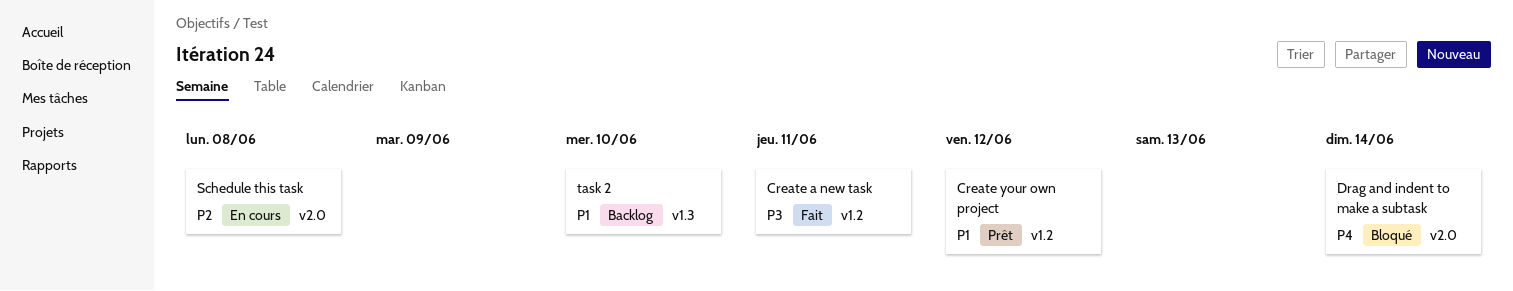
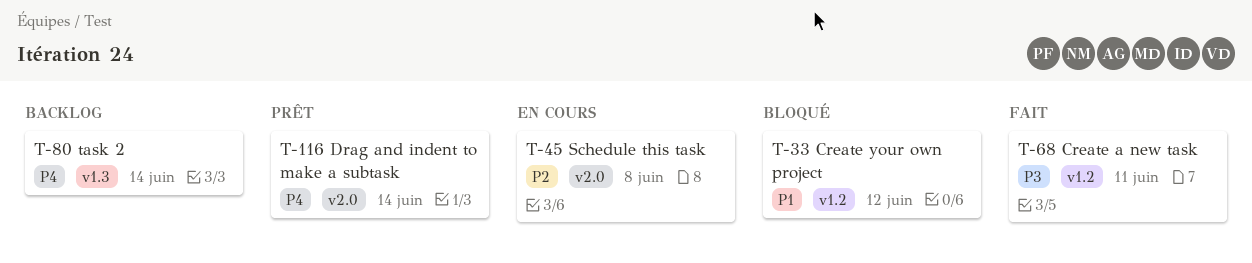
Create your own project, status: Prêt -> Bloqué
Drag and indent to make a subtask, status: Bloqué -> Prêt
task 2, priority: P1 -> P4
task 2, due: Jun 10 -> Jun 14

